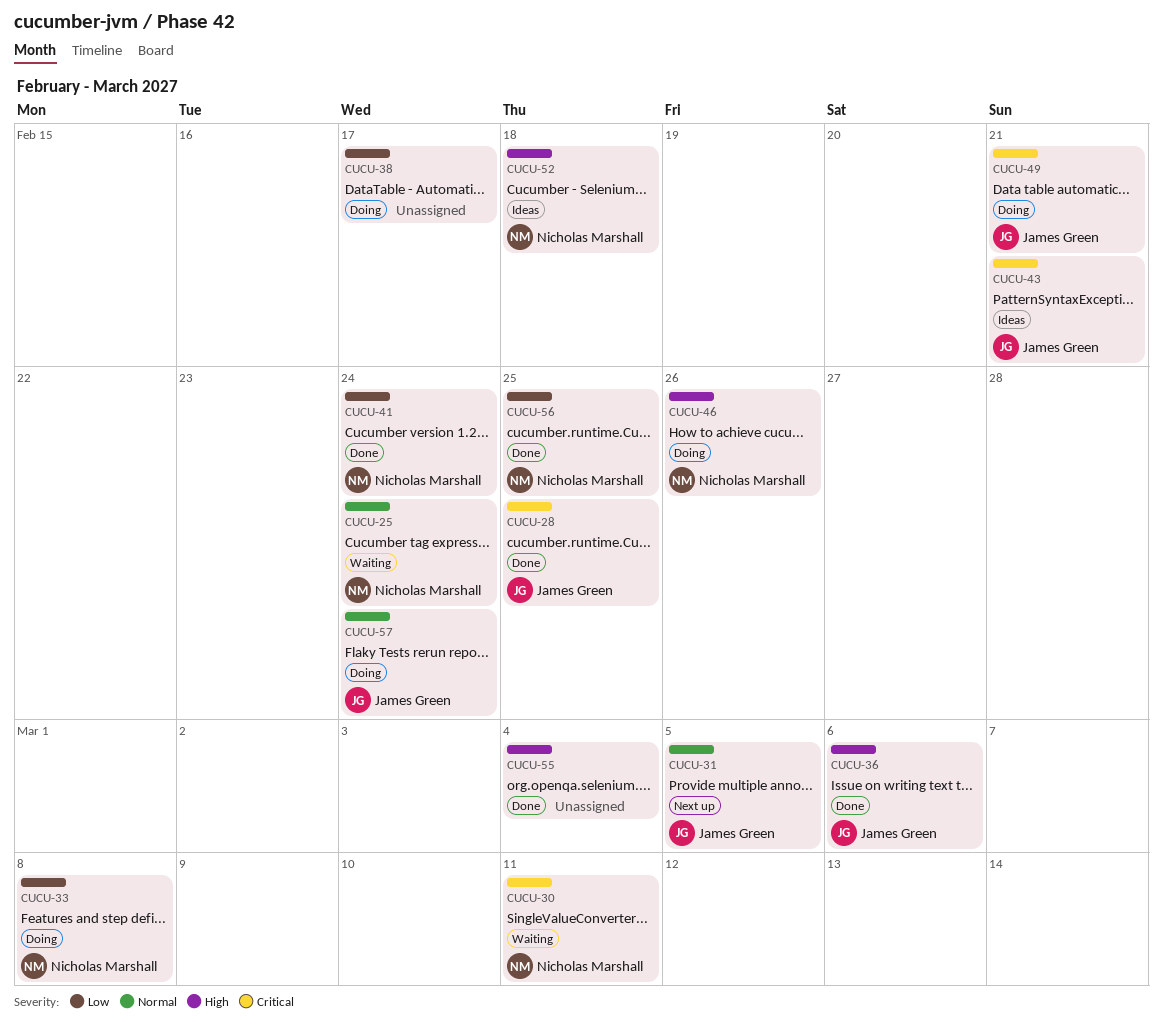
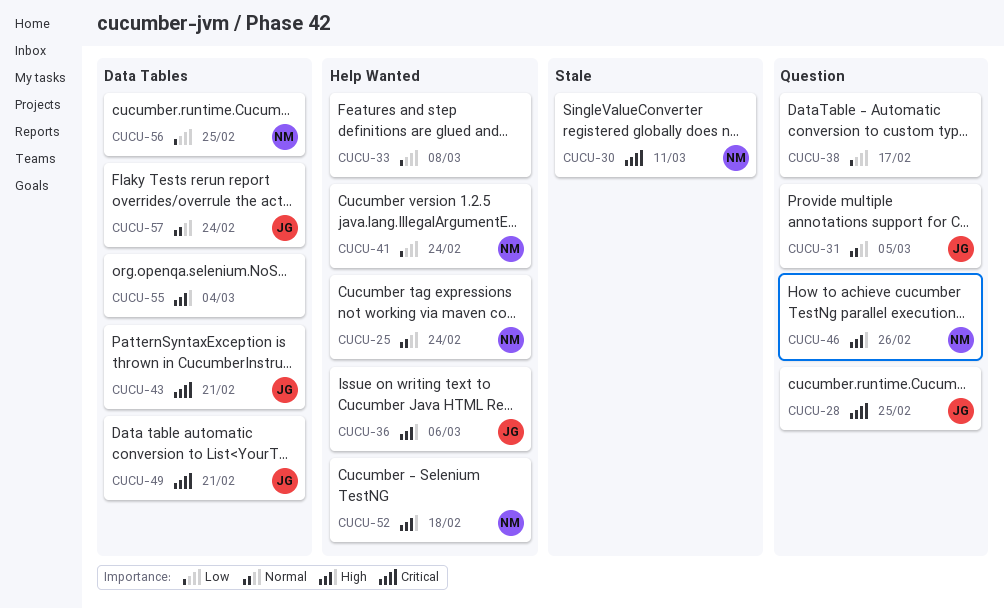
CUCU-33, owner: Nicholas Marshall -> none

